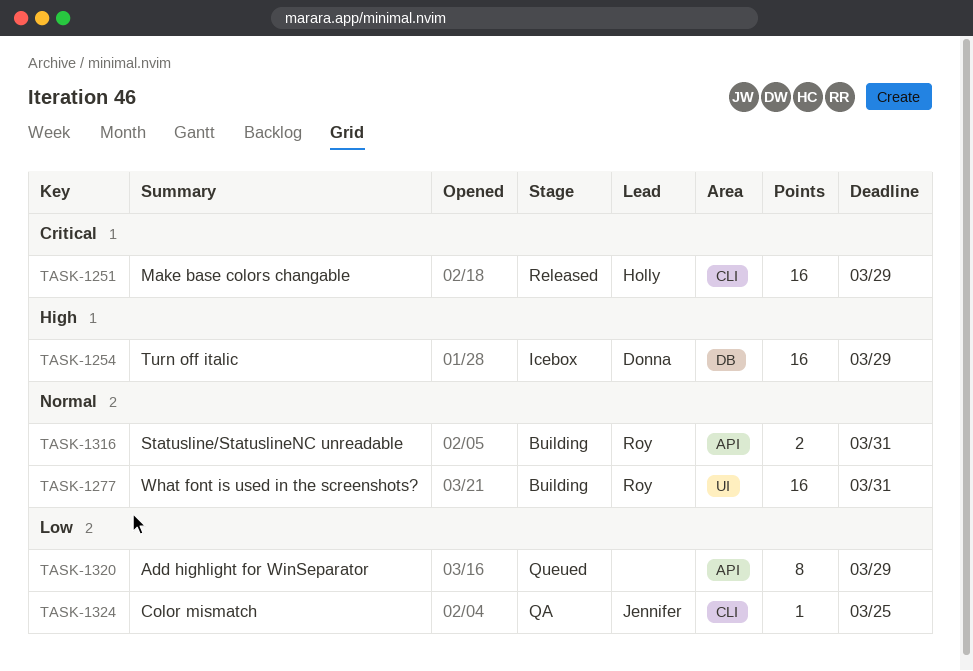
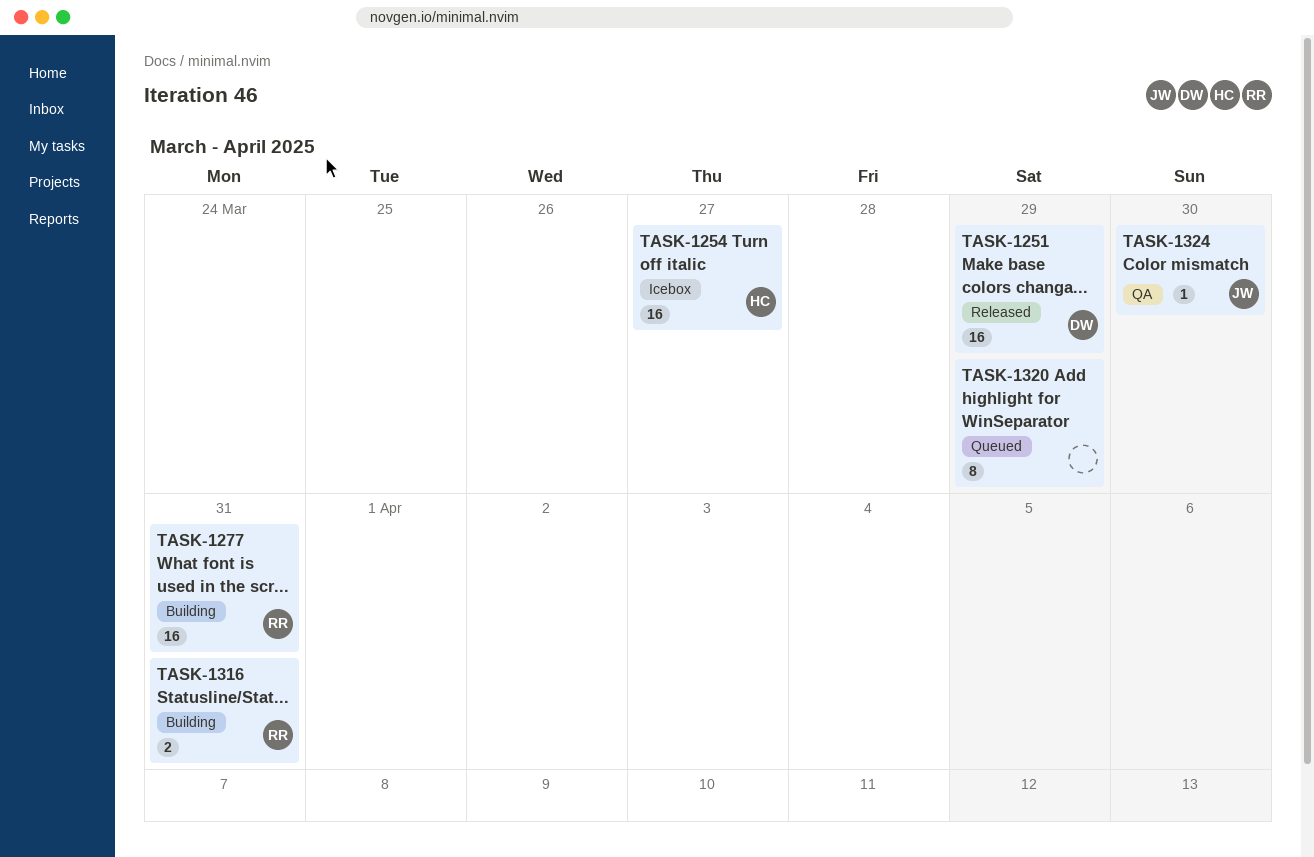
TASK-1251, owner: Holly -> Donna
TASK-1254, owner: Donna -> Holly
TASK-1254, due: Mar 29 -> Mar 27
TASK-1324, due: Mar 25 -> Mar 30

